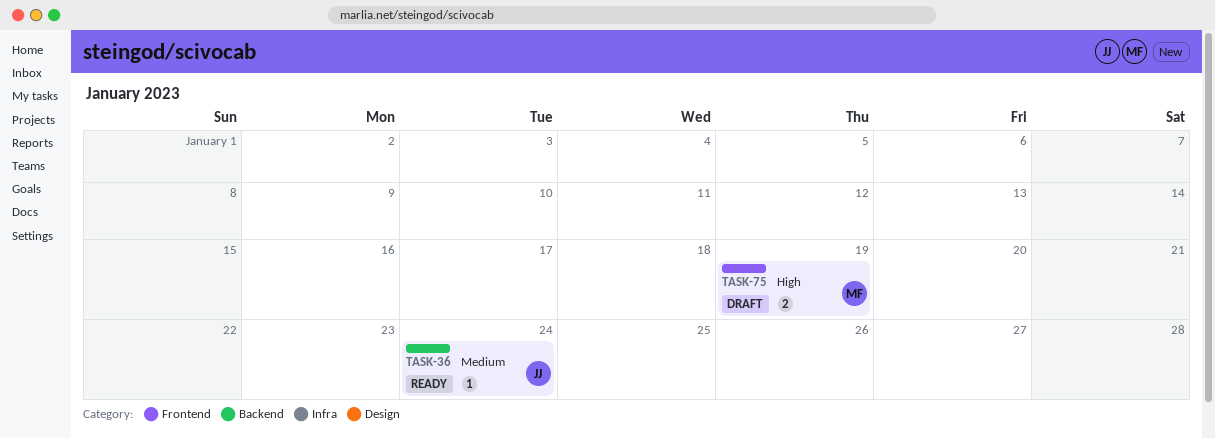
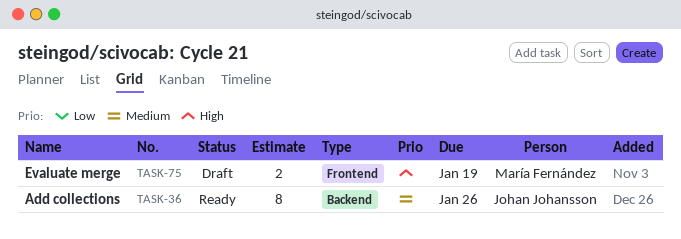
TASK-36, estimate: 1 -> 8
TASK-36, due: Jan 24 -> Jan 26

